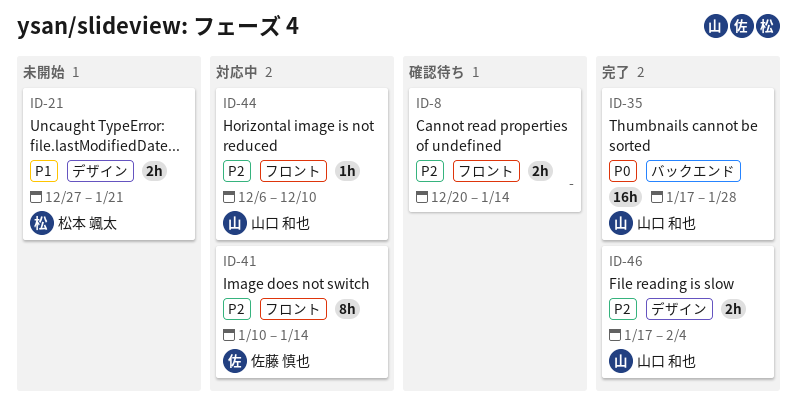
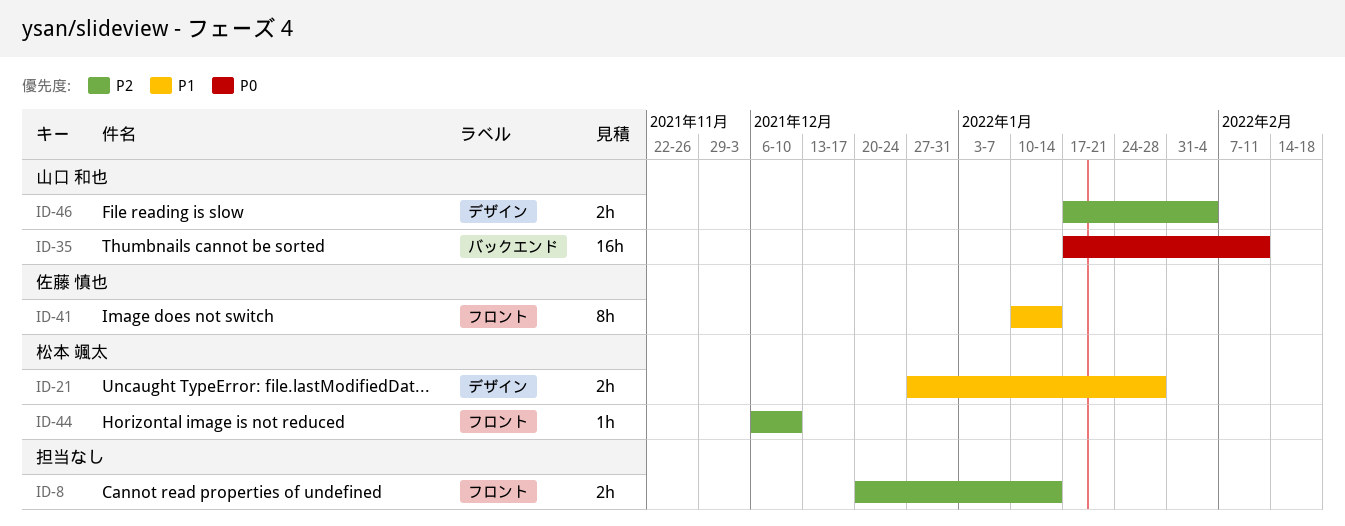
ID-21, due: Jan 21 -> Jan 28
ID-35, due: Jan 28 -> Feb 11
ID-41, priority: P2 -> P1
ID-44, owner: 山口 和也 -> 松本 颯太

